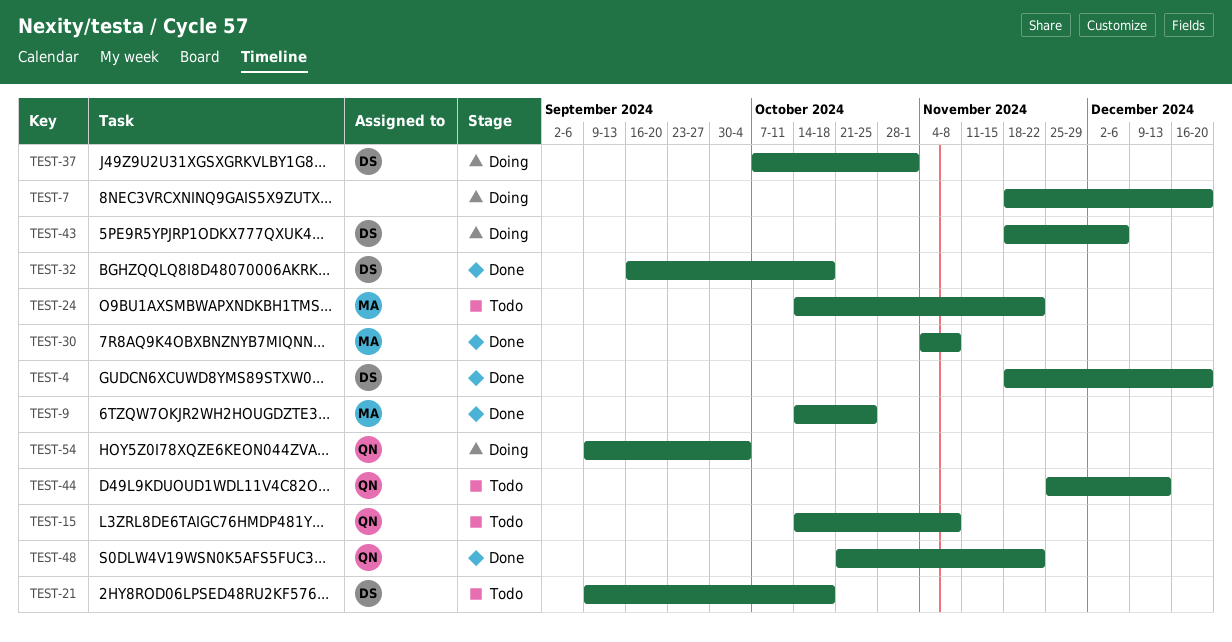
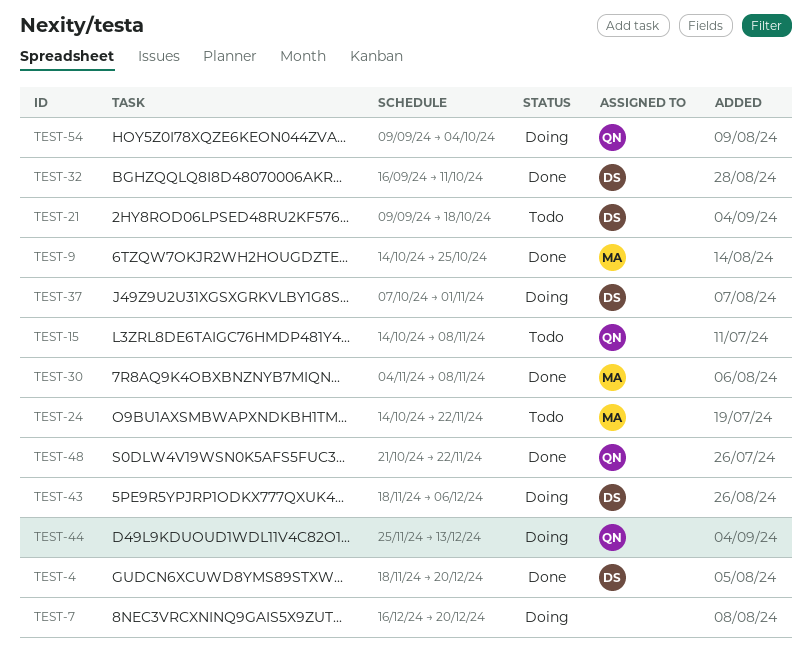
TEST-7, start: Nov 18 -> Dec 16
TEST-32, due: Oct 18 -> Oct 11
TEST-44, status: Todo -> Doing

